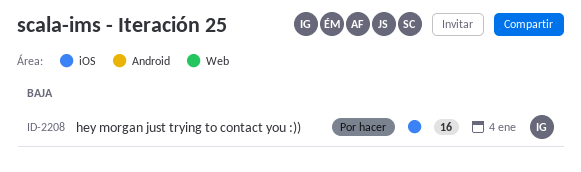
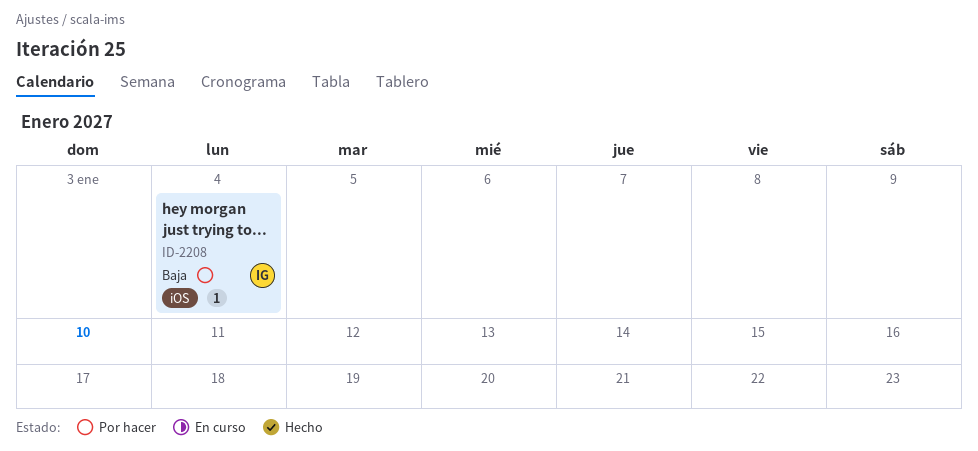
ID-2208, estimate: 16 -> 1

